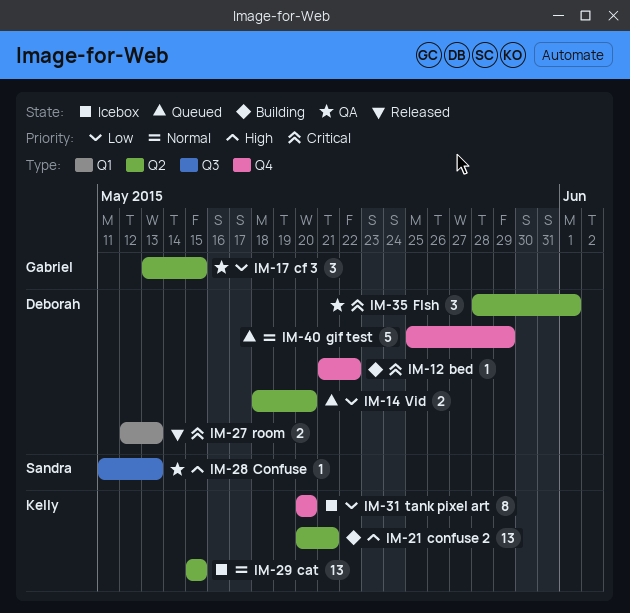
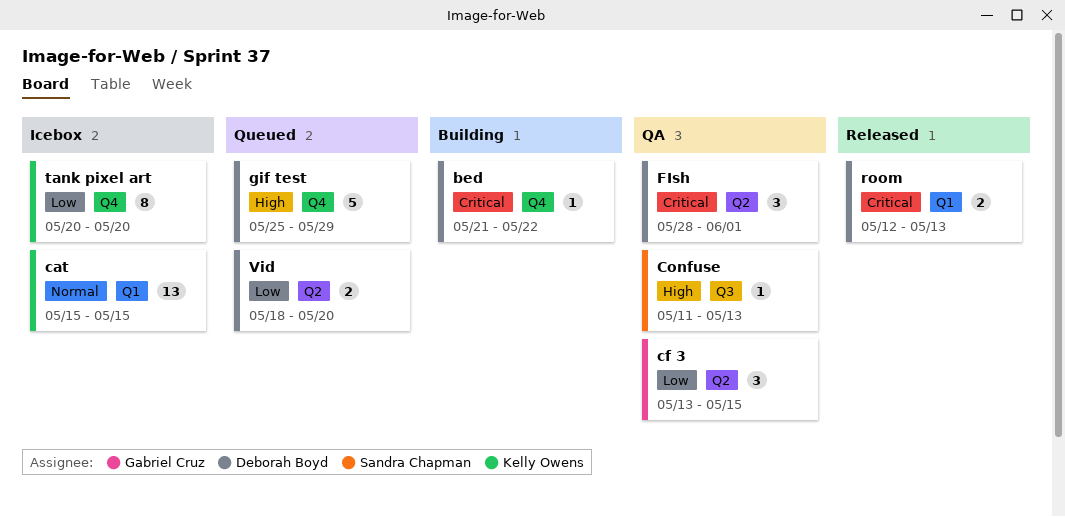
cat, label: Q2 -> Q1
confuse 2: present -> none
gif test, priority: Normal -> High

